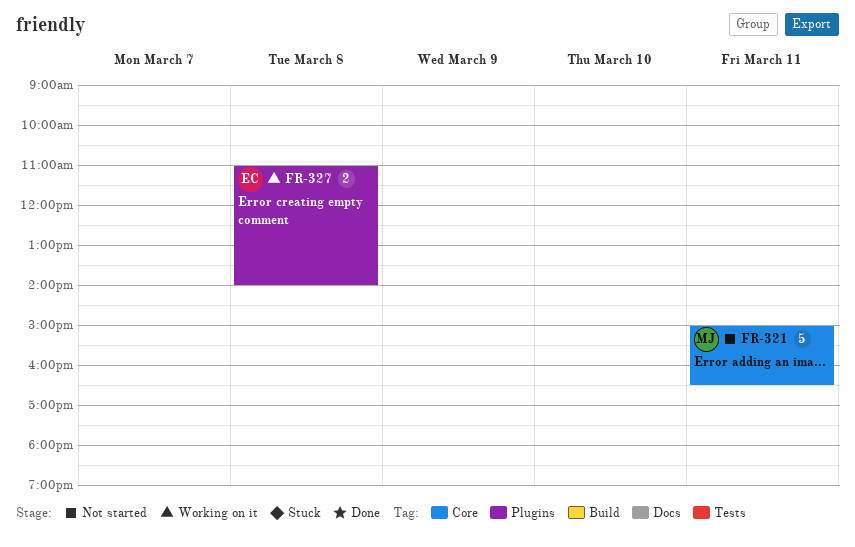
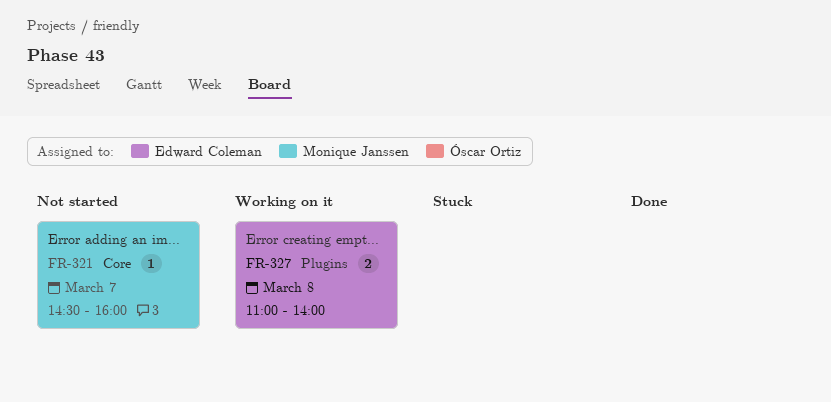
FR-321, estimate: 5 -> 1
FR-321, day: Mar 11 -> Mar 7
FR-321, begins: 15:00 -> 14:30
FR-321, ends: 16:30 -> 16:00

